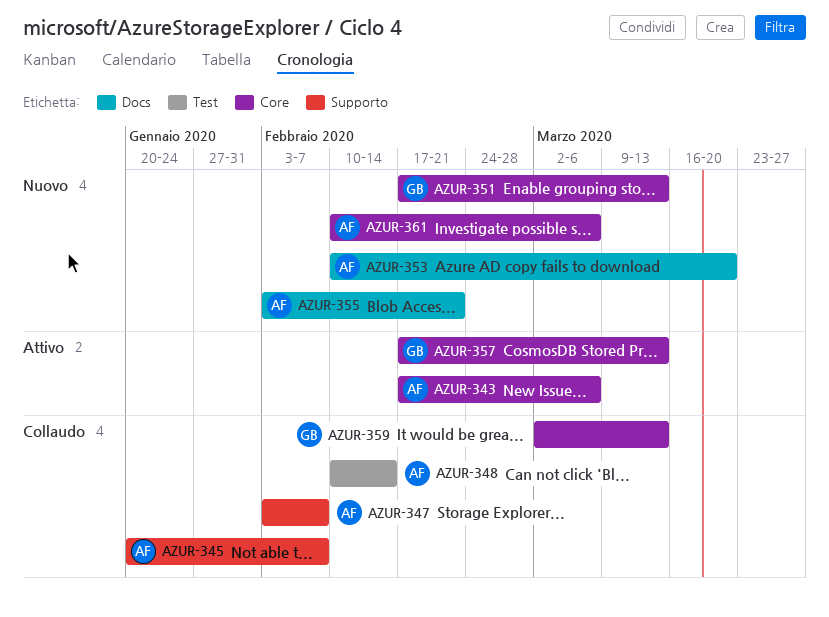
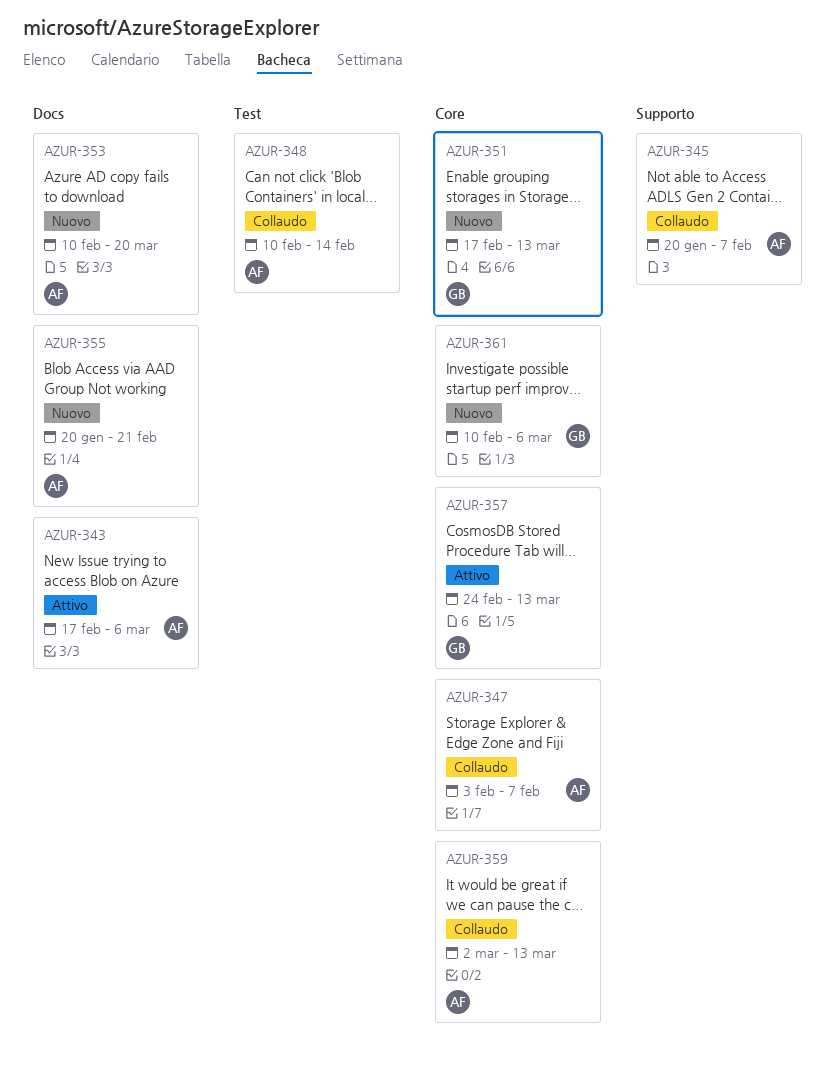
AZUR-343, label: Core -> Docs
AZUR-347, label: Supporto -> Core
AZUR-355, start: Feb 3 -> Jan 20
AZUR-357, start: Feb 17 -> Feb 24
AZUR-359, owner: GB -> AF
AZUR-361, owner: AF -> GB

